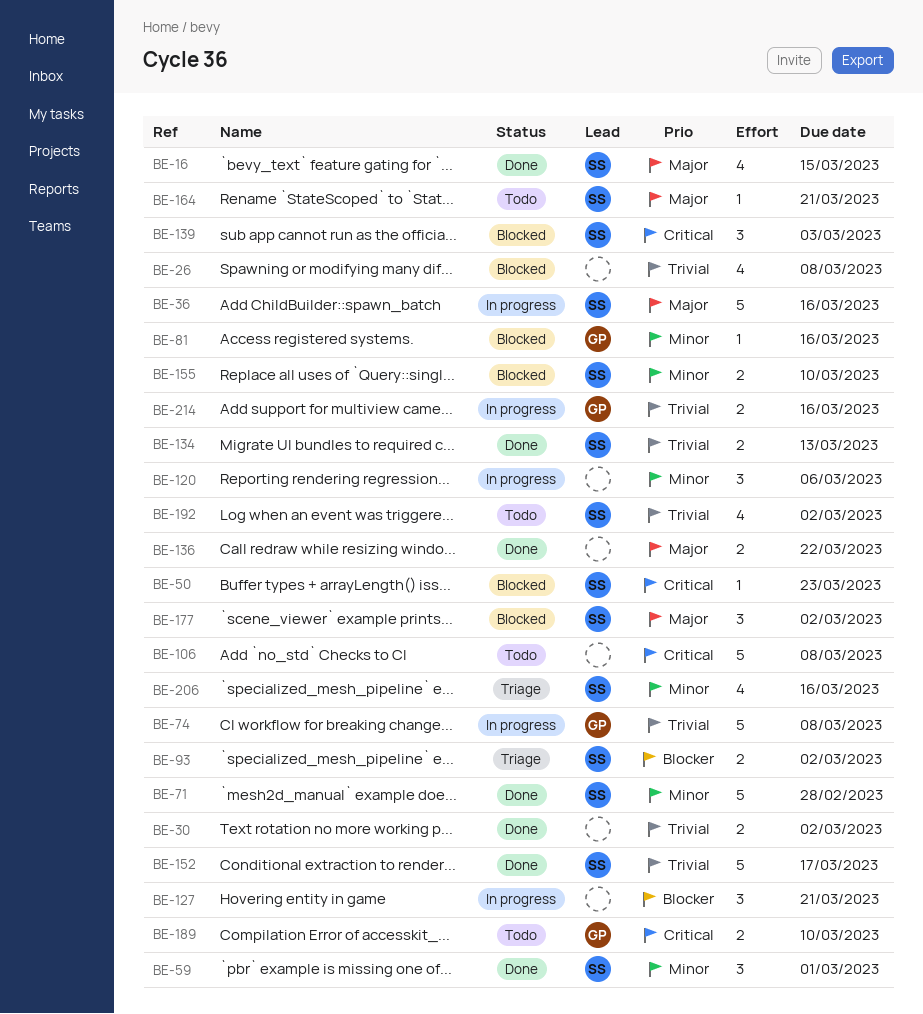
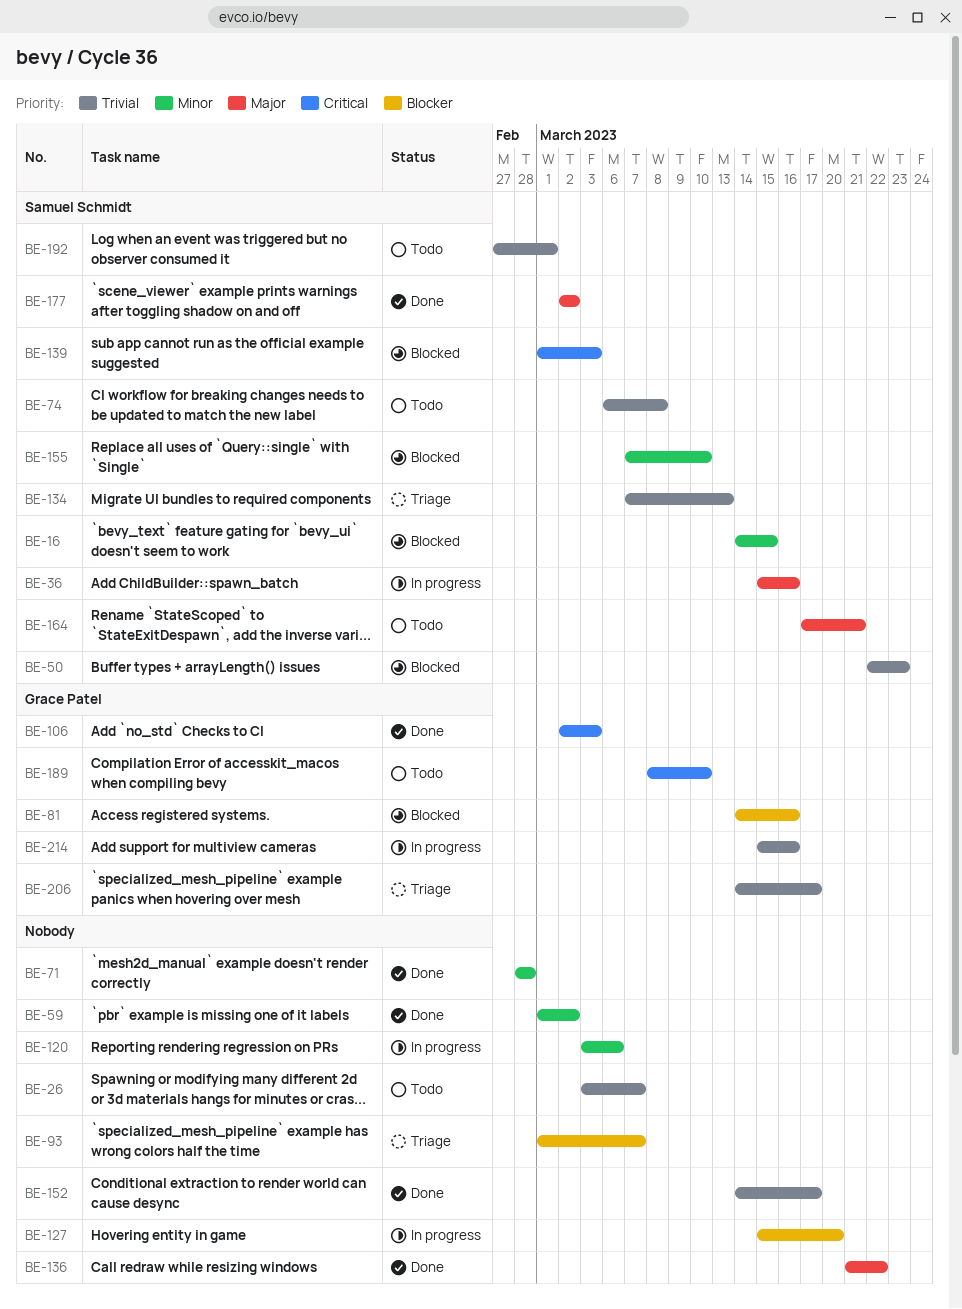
BE-16, status: Done -> Blocked
BE-16, priority: Major -> Minor
BE-26, status: Blocked -> Todo
BE-26, due: Mar 8 -> Mar 7
BE-30: present -> none
BE-50, priority: Critical -> Trivial
BE-59, owner: Samuel Schmidt -> none
BE-59, due: Mar 1 -> Mar 2
BE-71, owner: Samuel Schmidt -> none
BE-74, status: In progress -> Todo
BE-74, owner: Grace Patel -> Samuel Schmidt
BE-81, priority: Minor -> Blocker
BE-93, owner: Samuel Schmidt -> none
BE-93, due: Mar 2 -> Mar 7
BE-106, status: Todo -> Done
BE-106, owner: none -> Grace Patel
BE-106, due: Mar 8 -> Mar 3
BE-127, due: Mar 21 -> Mar 20
BE-134, status: Done -> Triage
BE-152, owner: Samuel Schmidt -> none
BE-177, status: Blocked -> Done
BE-192, due: Mar 2 -> Mar 1
BE-206, owner: Samuel Schmidt -> Grace Patel
BE-206, priority: Minor -> Trivial
BE-206, due: Mar 16 -> Mar 17

